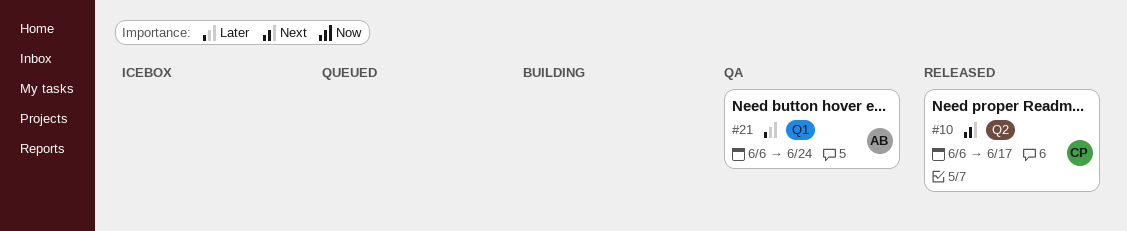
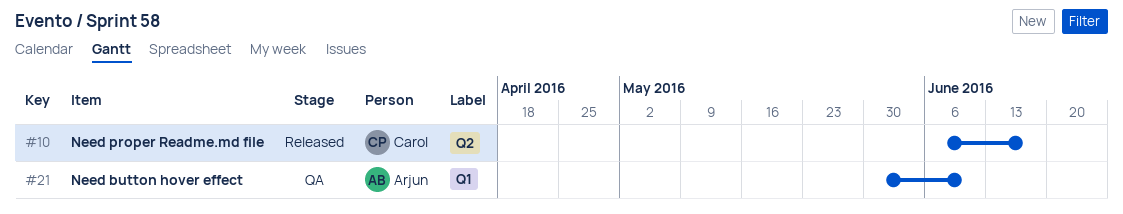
#21, start: Jun 6 -> May 30
#21, due: Jun 24 -> Jun 10

